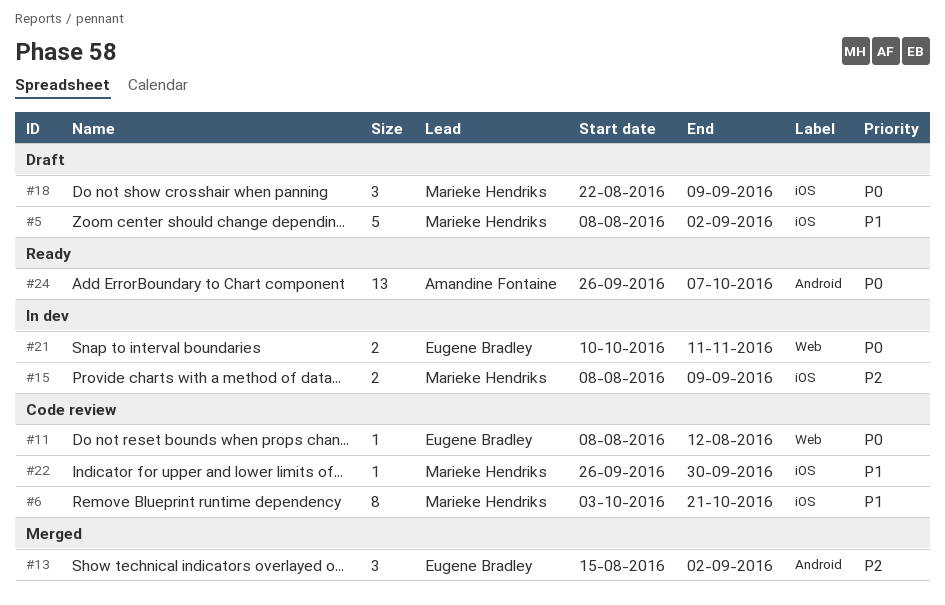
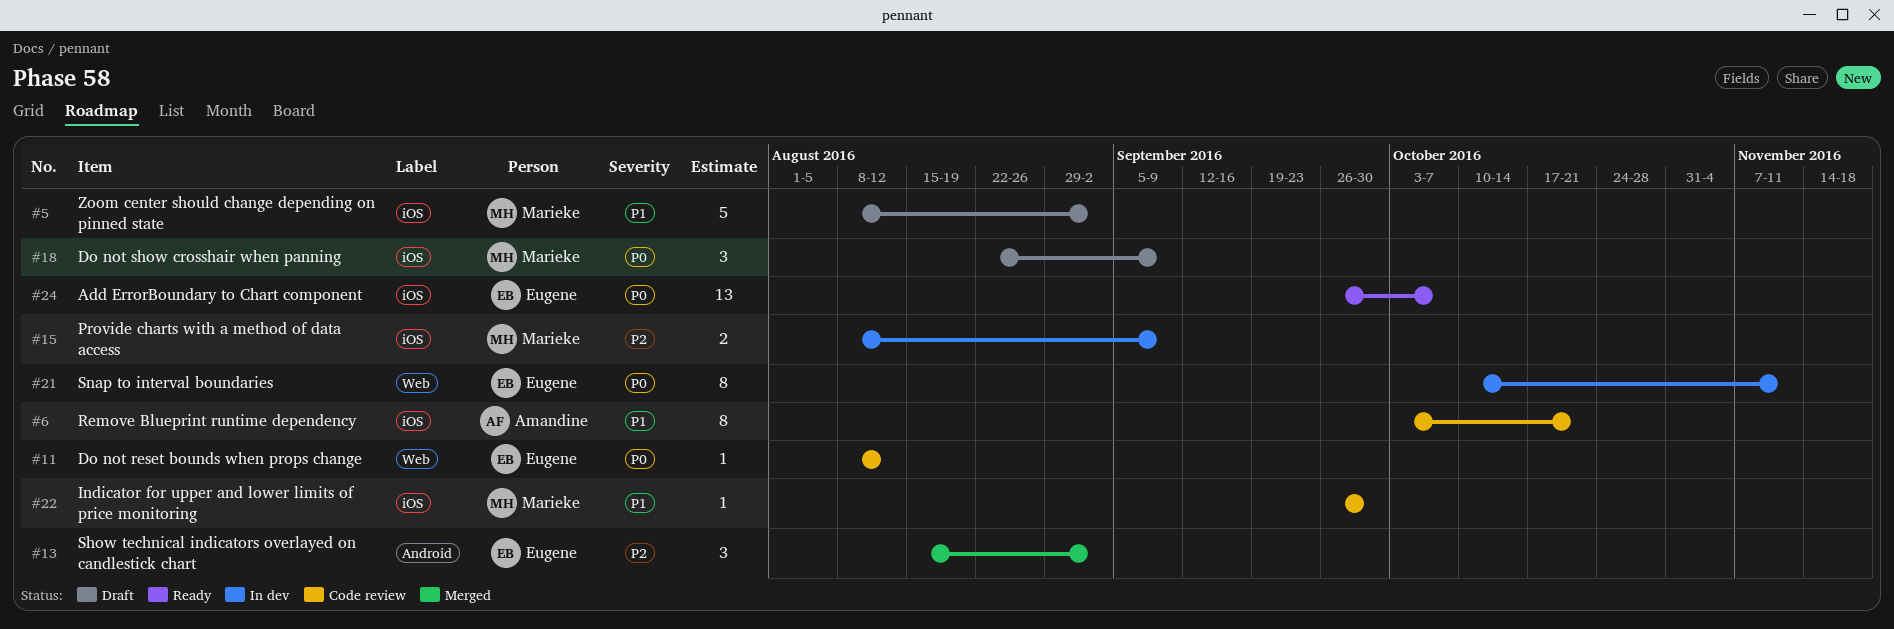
#6, owner: Marieke Hendriks -> Amandine Fontaine
#21, estimate: 2 -> 8
#24, owner: Amandine Fontaine -> Eugene Bradley
#24, label: Android -> iOS

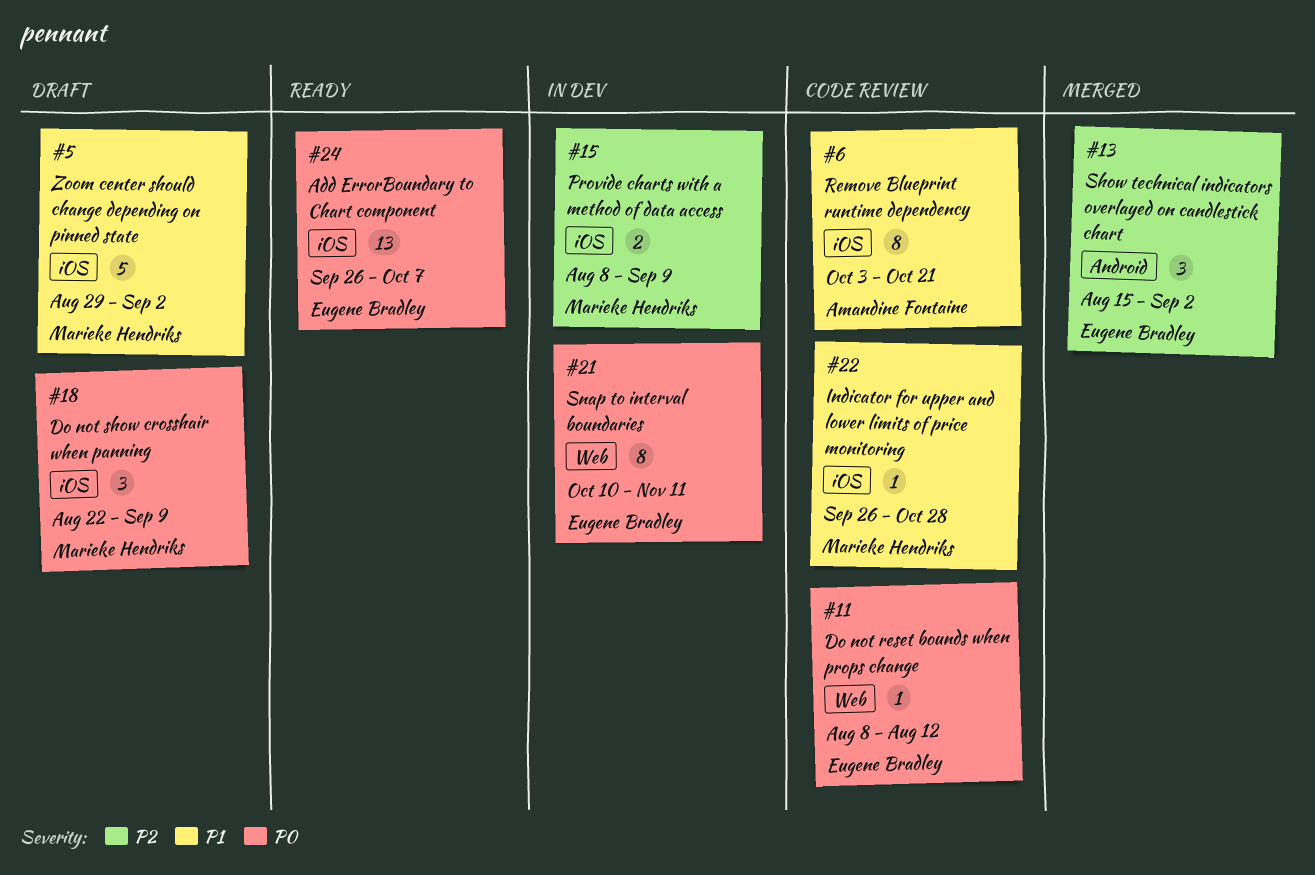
#5, start: Aug 8 -> Aug 29
#22, due: Sep 30 -> Oct 28

